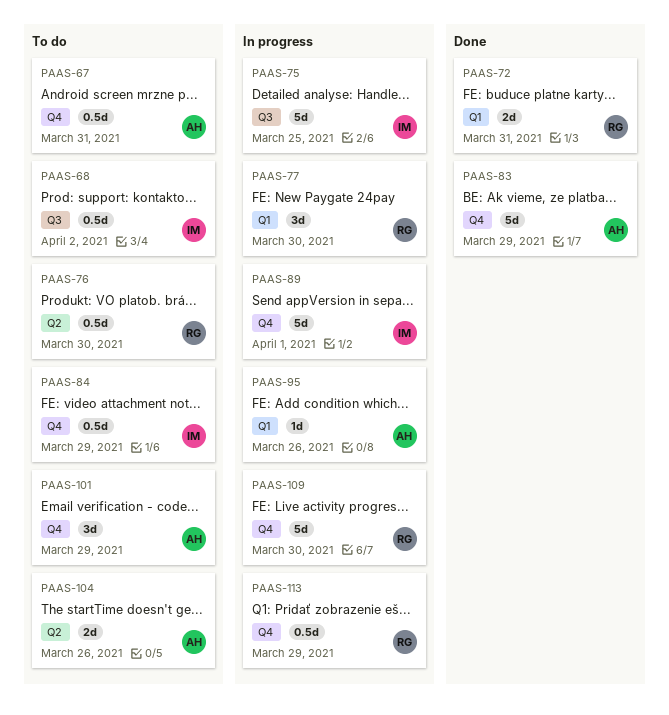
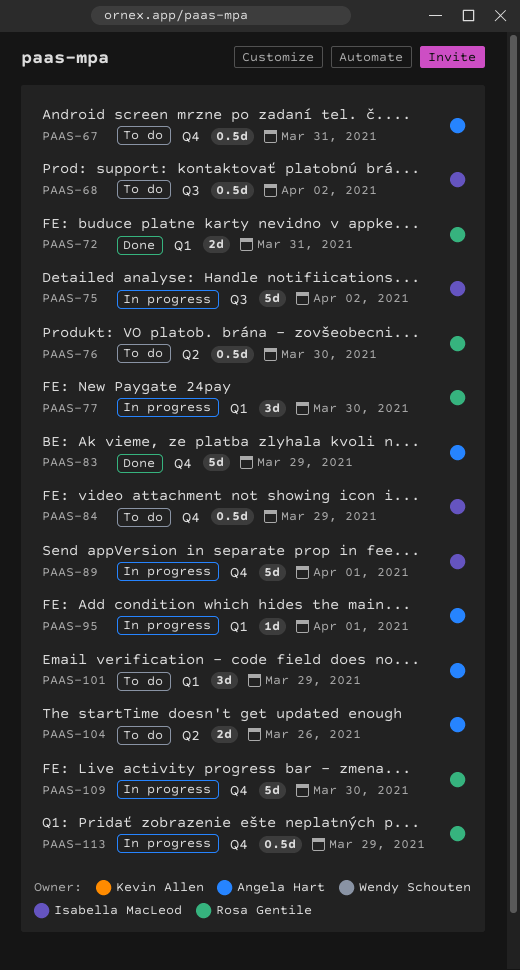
PAAS-75, due: Mar 25 -> Apr 2
PAAS-95, due: Mar 26 -> Apr 1
PAAS-101, label: Q4 -> Q1

